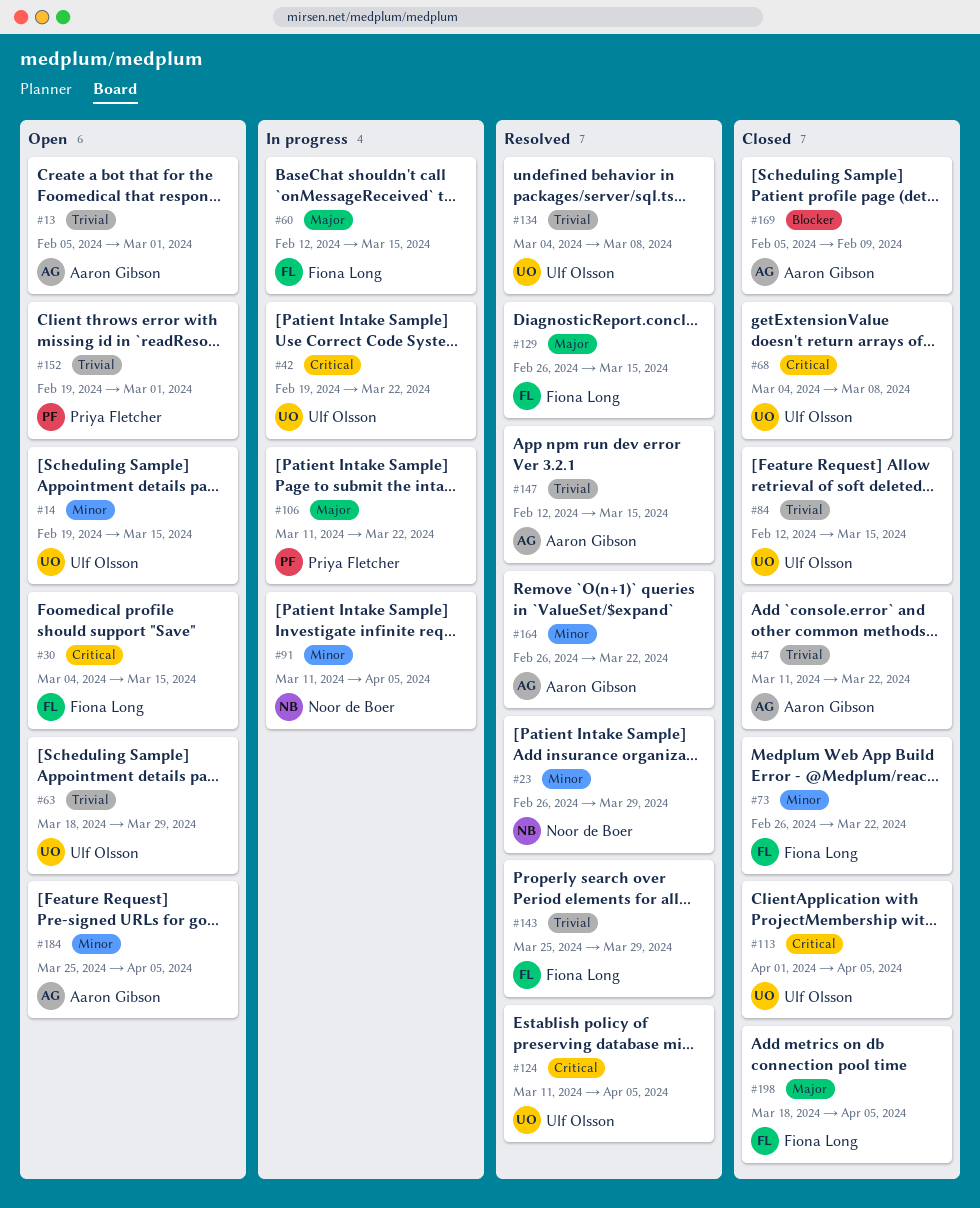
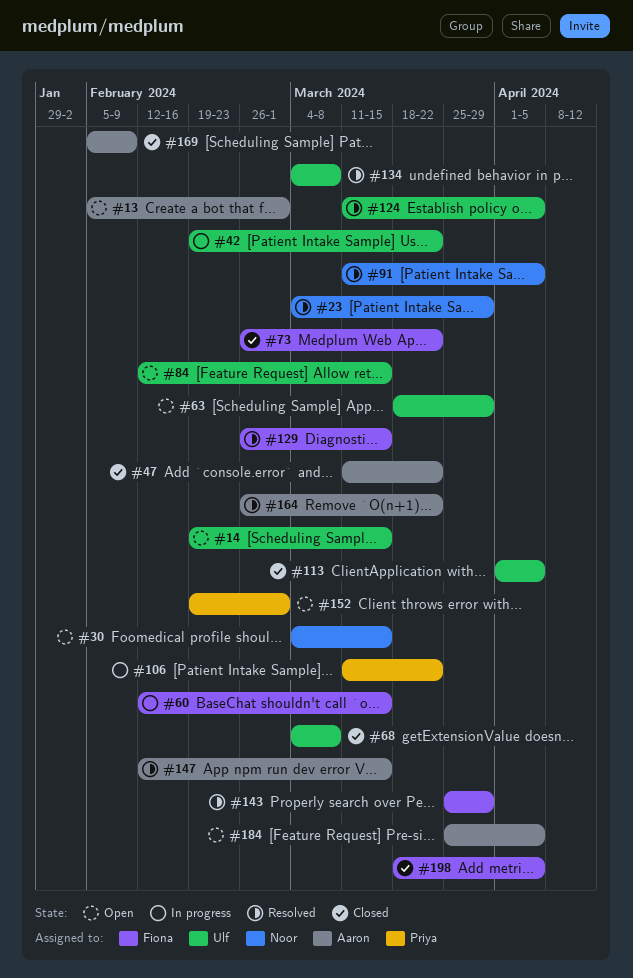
#23, start: Feb 26 -> Mar 4
#30, owner: Fiona Long -> Noor de Boer
#84, status: Closed -> Open
#91, status: In progress -> Resolved

